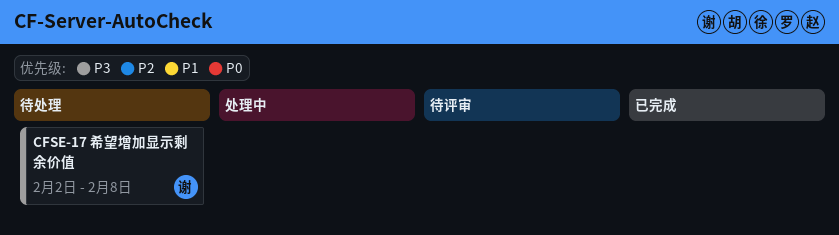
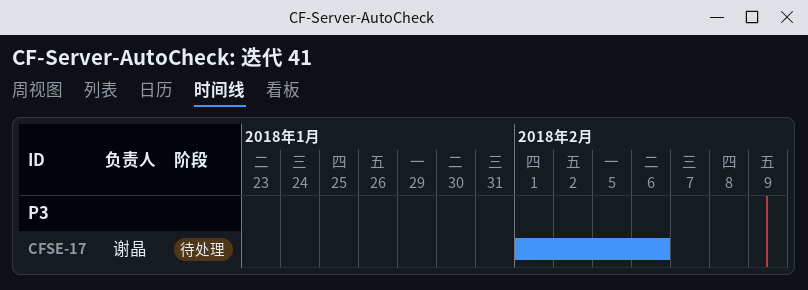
CFSE-17, start: Feb 2 -> Feb 1
CFSE-17, due: Feb 8 -> Feb 6

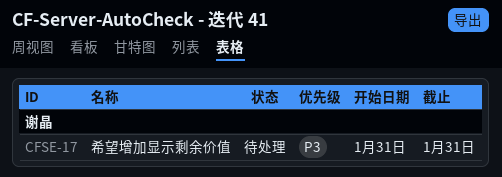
CFSE-17, start: Feb 1 -> Jan 31
CFSE-17, due: Feb 6 -> Jan 31

